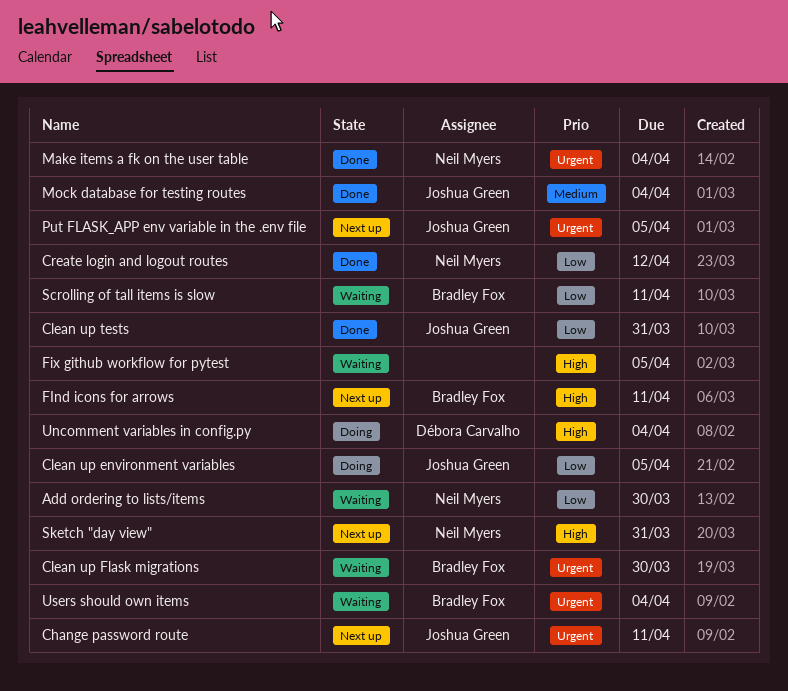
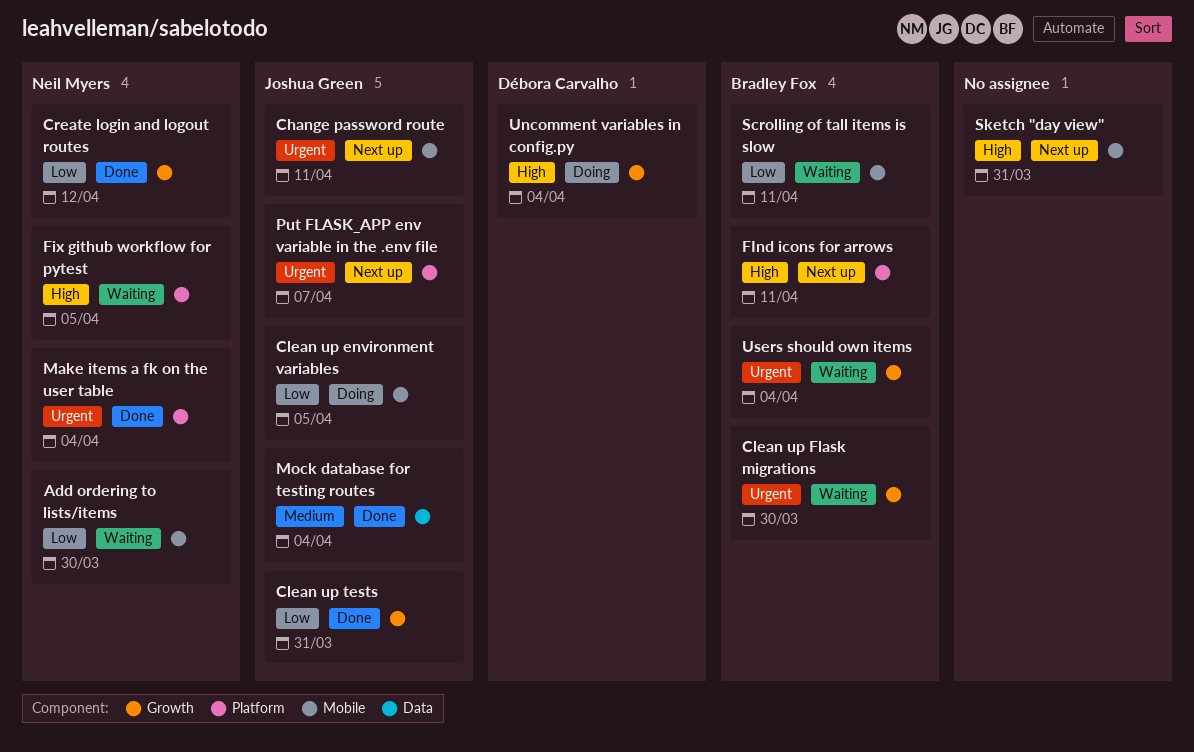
Fix github workflow for pytest, owner: none -> Neil Myers
Put FLASK_APP env variable in the .env file, due: Apr 5 -> Apr 7
Sketch "day view", owner: Neil Myers -> none

